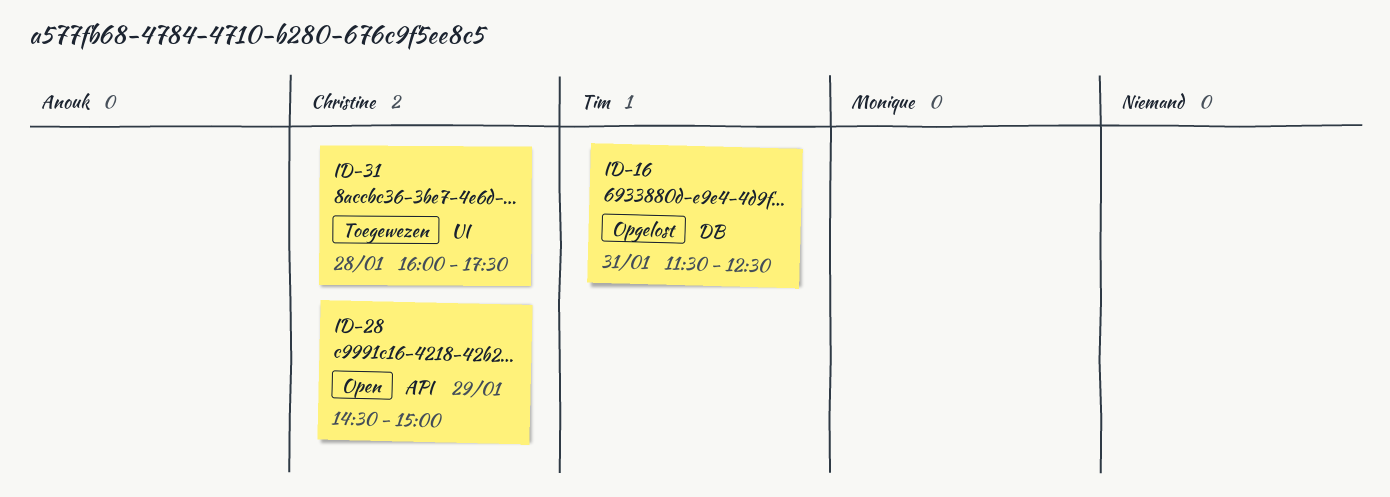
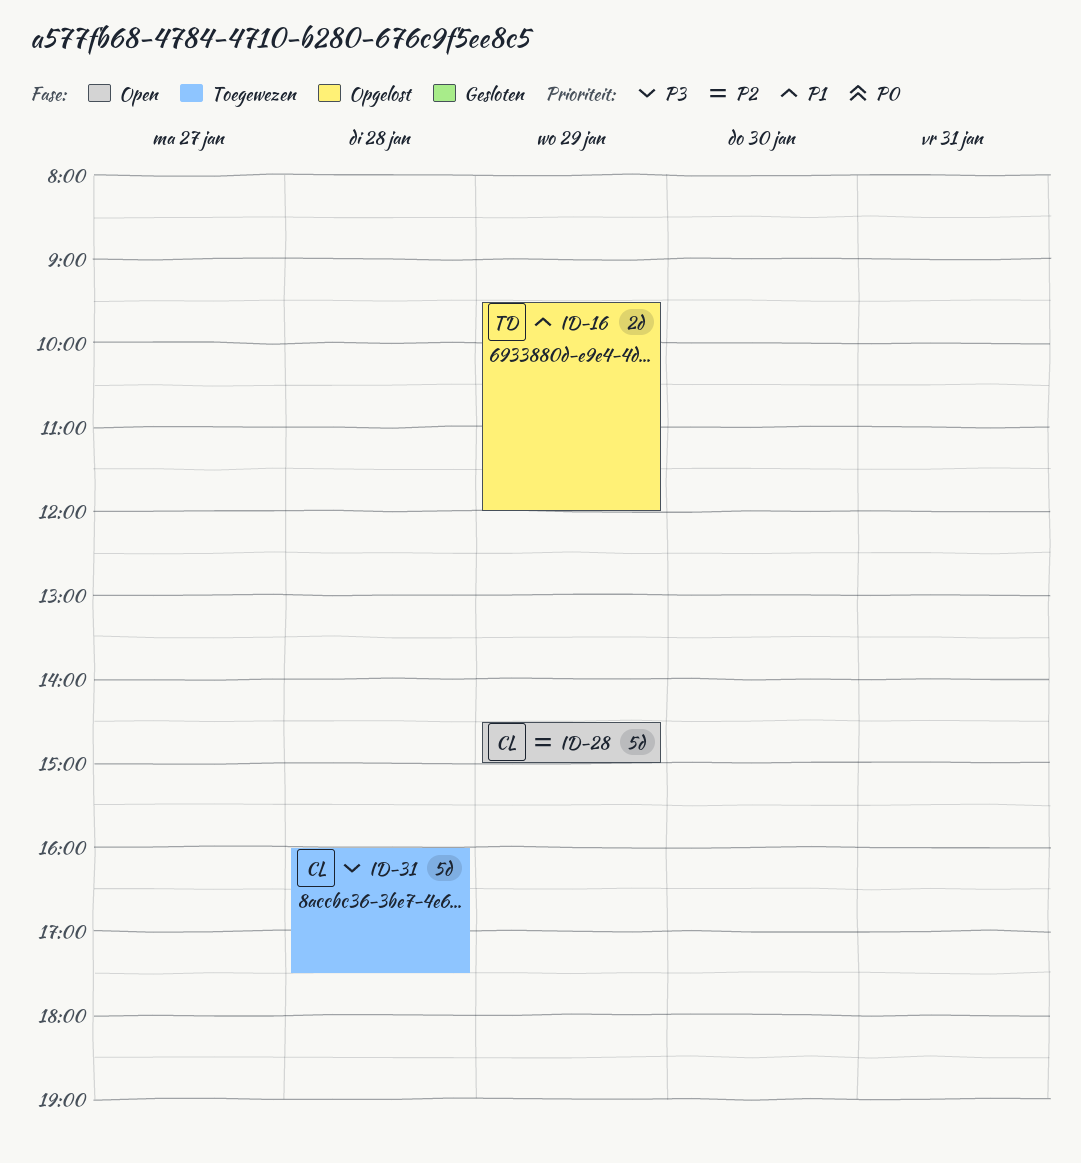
ID-16, day: Jan 31 -> Jan 29
ID-16, begins: 11:30 -> 09:30
ID-16, ends: 12:30 -> 12:00

